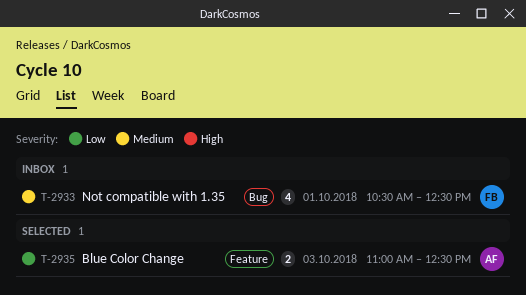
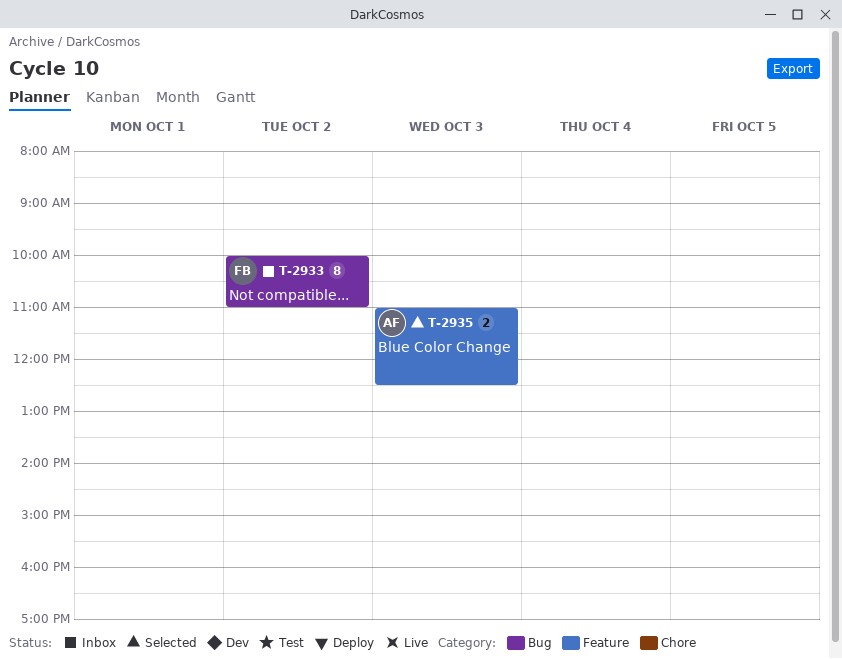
T-2933, estimate: 4 -> 8
T-2933, day: Oct 1 -> Oct 2
T-2933, begins: 10:30 -> 10:00
T-2933, ends: 12:30 -> 11:00

